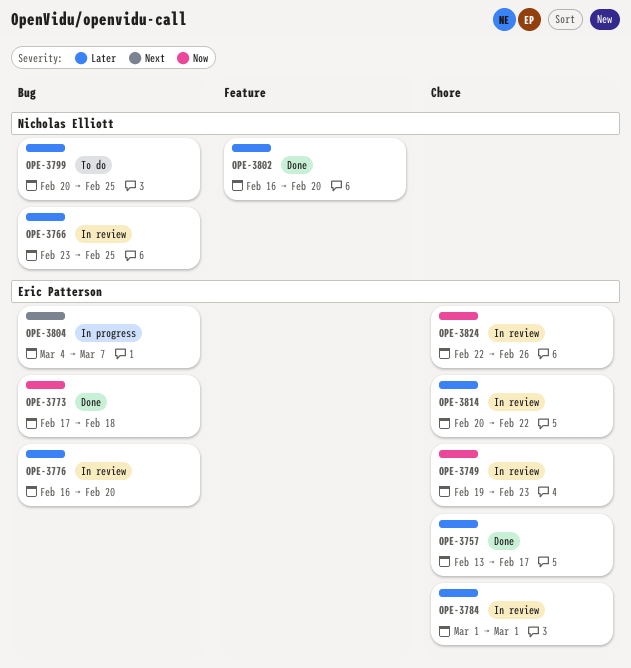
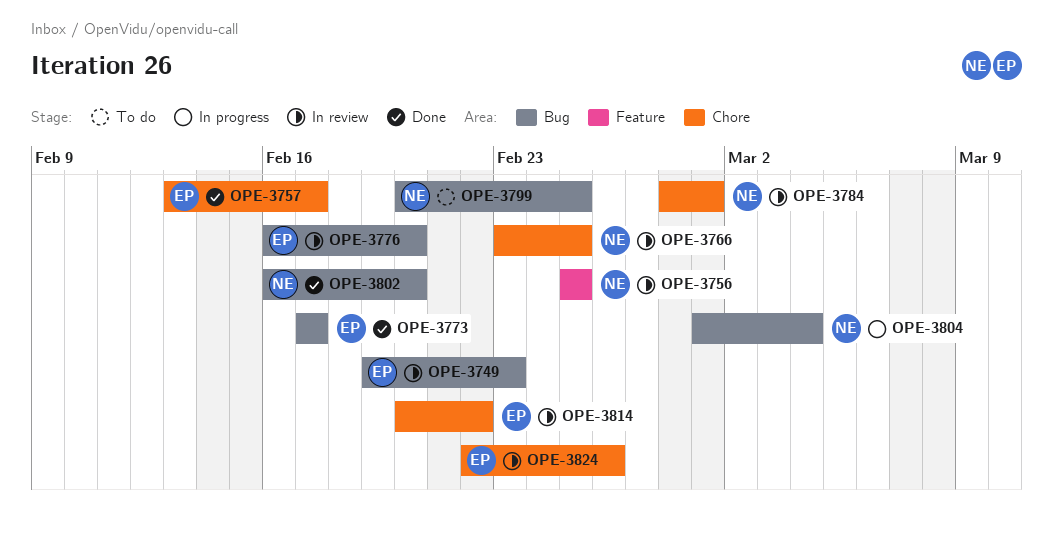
OPE-3749, label: Chore -> Bug
OPE-3756: none -> present
OPE-3766, label: Bug -> Chore
OPE-3773, due: Feb 18 -> Feb 17
OPE-3784, owner: Eric Patterson -> Nicholas Elliott
OPE-3784, start: Mar 1 -> Feb 28
OPE-3802, label: Feature -> Bug
OPE-3804, owner: Eric Patterson -> Nicholas Elliott
OPE-3804, start: Mar 4 -> Mar 1
OPE-3804, due: Mar 7 -> Mar 4

